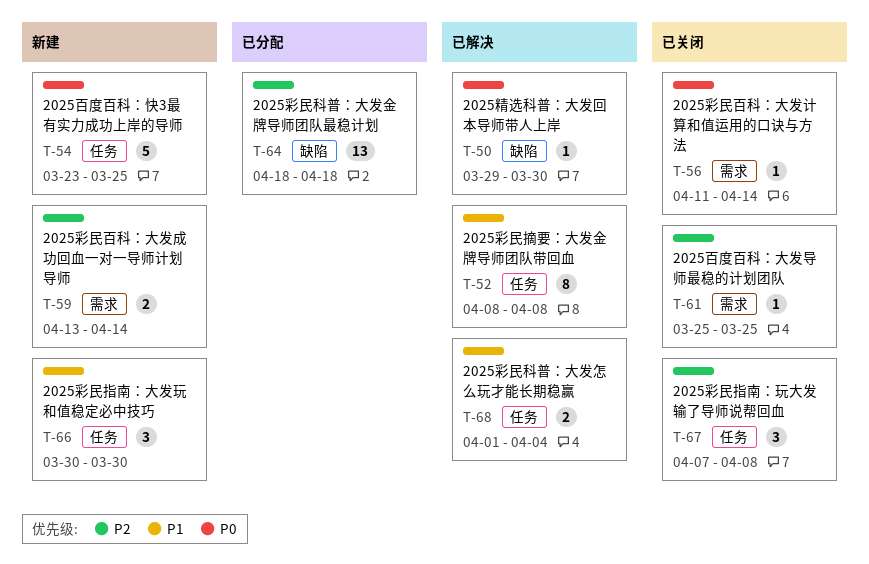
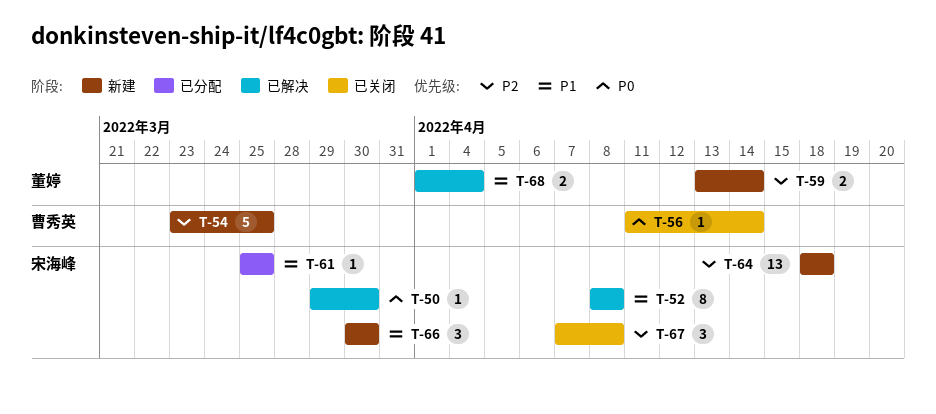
T-54, priority: P0 -> P2
T-61, status: 已关闭 -> 已分配
T-61, priority: P2 -> P1
T-64, status: 已分配 -> 新建

